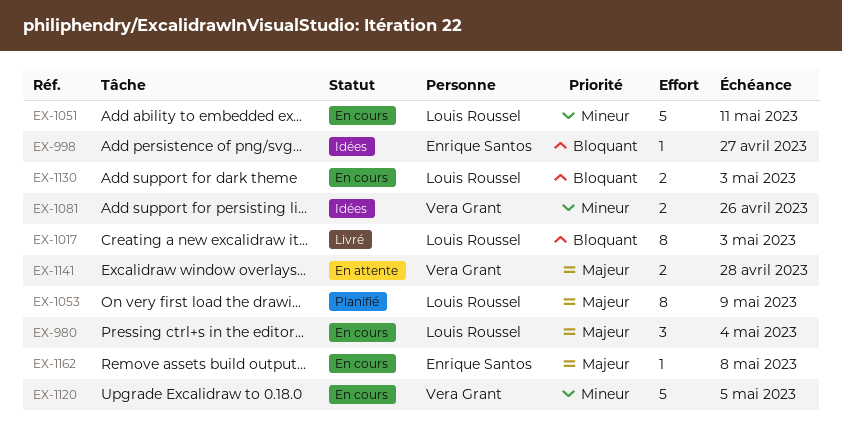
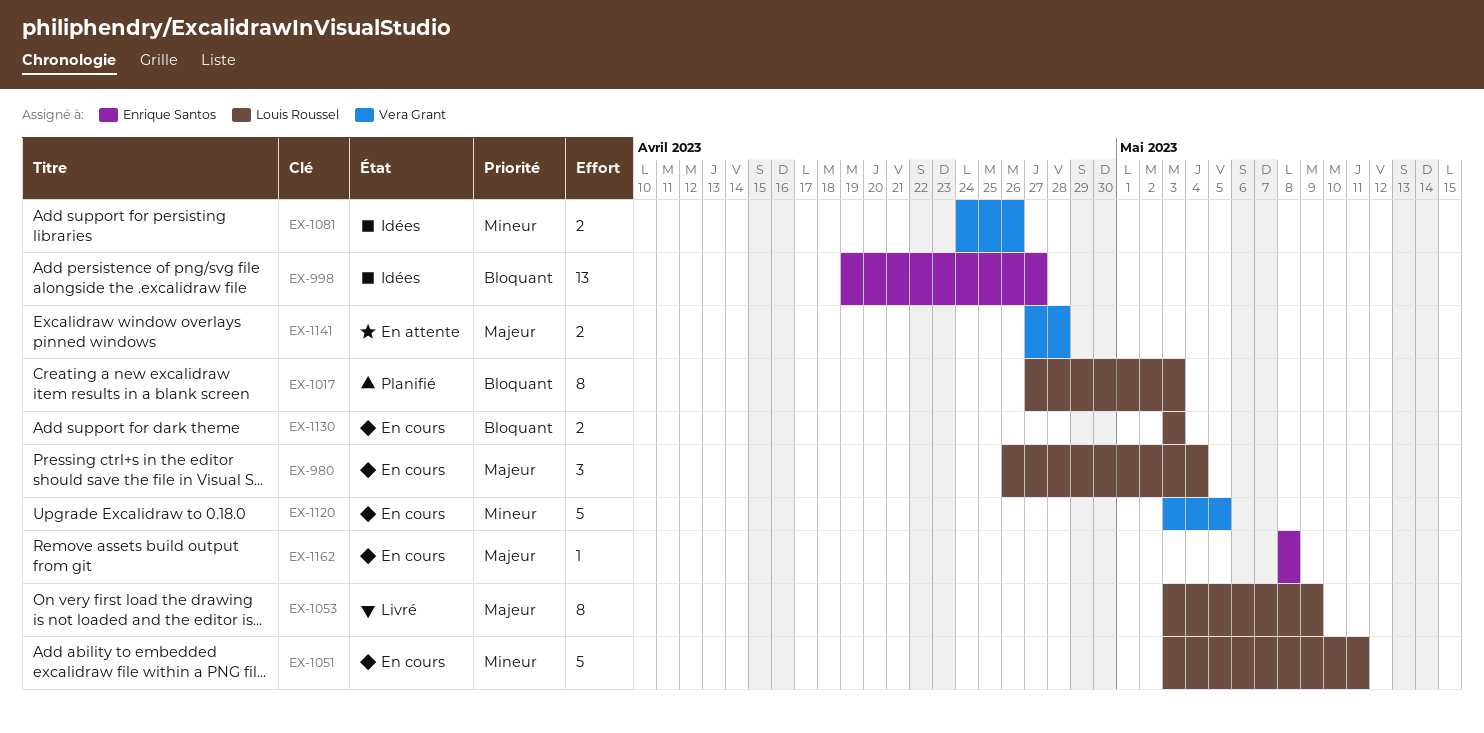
EX-998, estimate: 1 -> 13
EX-1017, status: Livré -> Planifié
EX-1053, status: Planifié -> Livré

